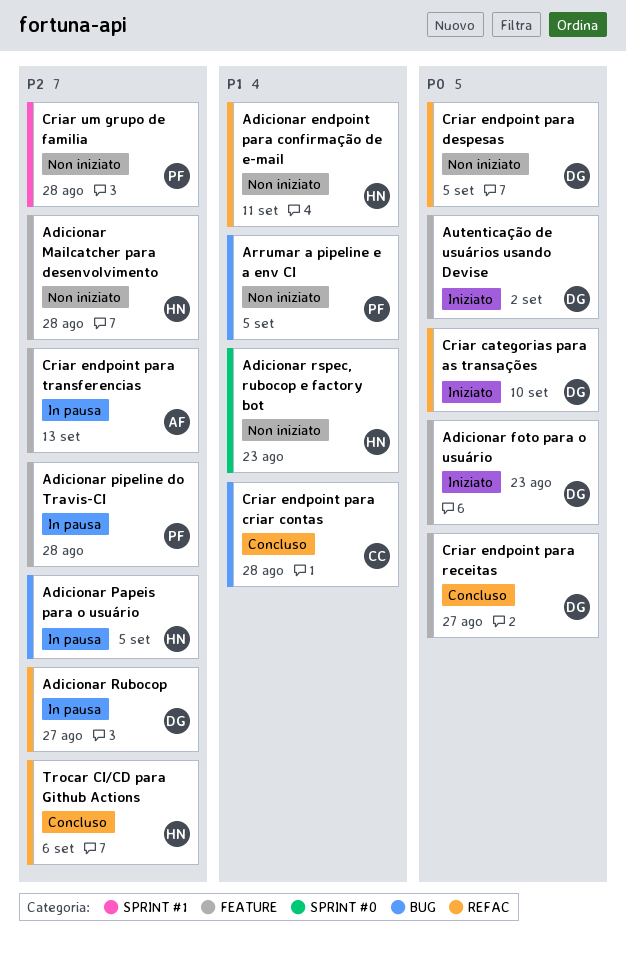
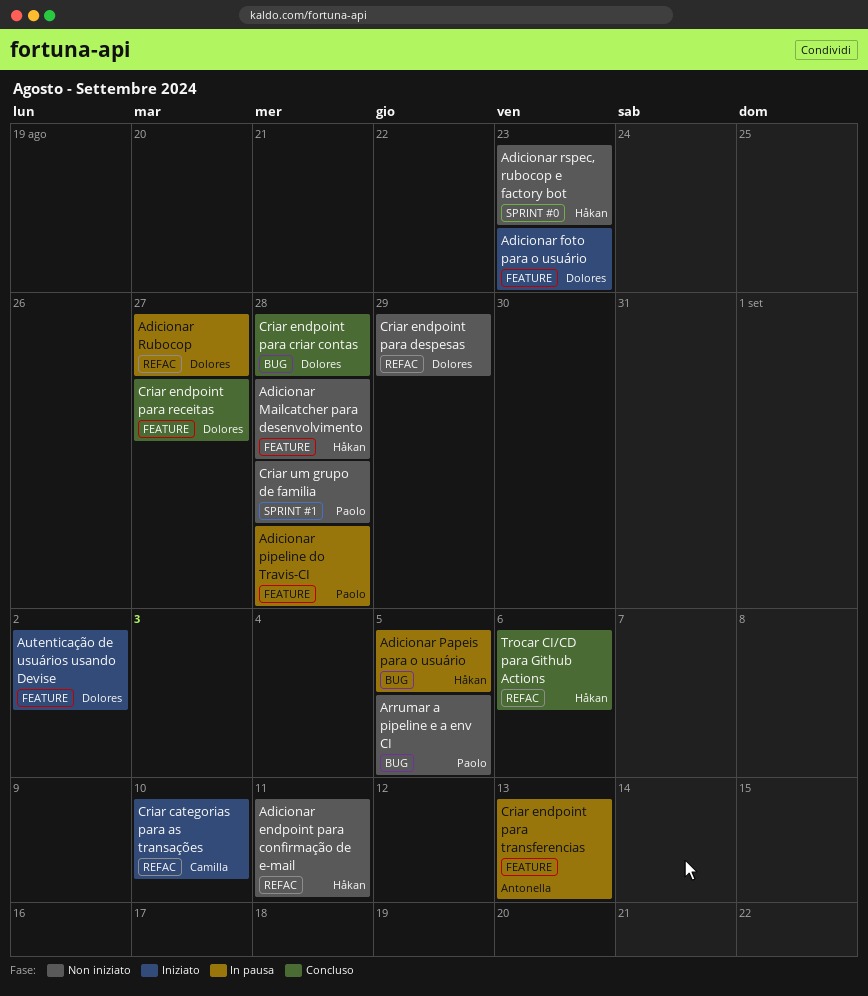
Criar categorias para as transações, owner: Dolores -> Camilla
Criar endpoint para criar contas, owner: Camilla -> Dolores
Criar endpoint para despesas, due: Sep 5 -> Aug 29

